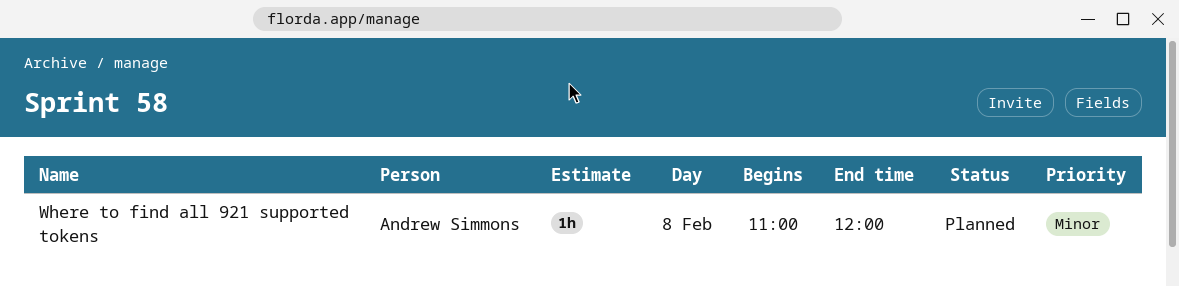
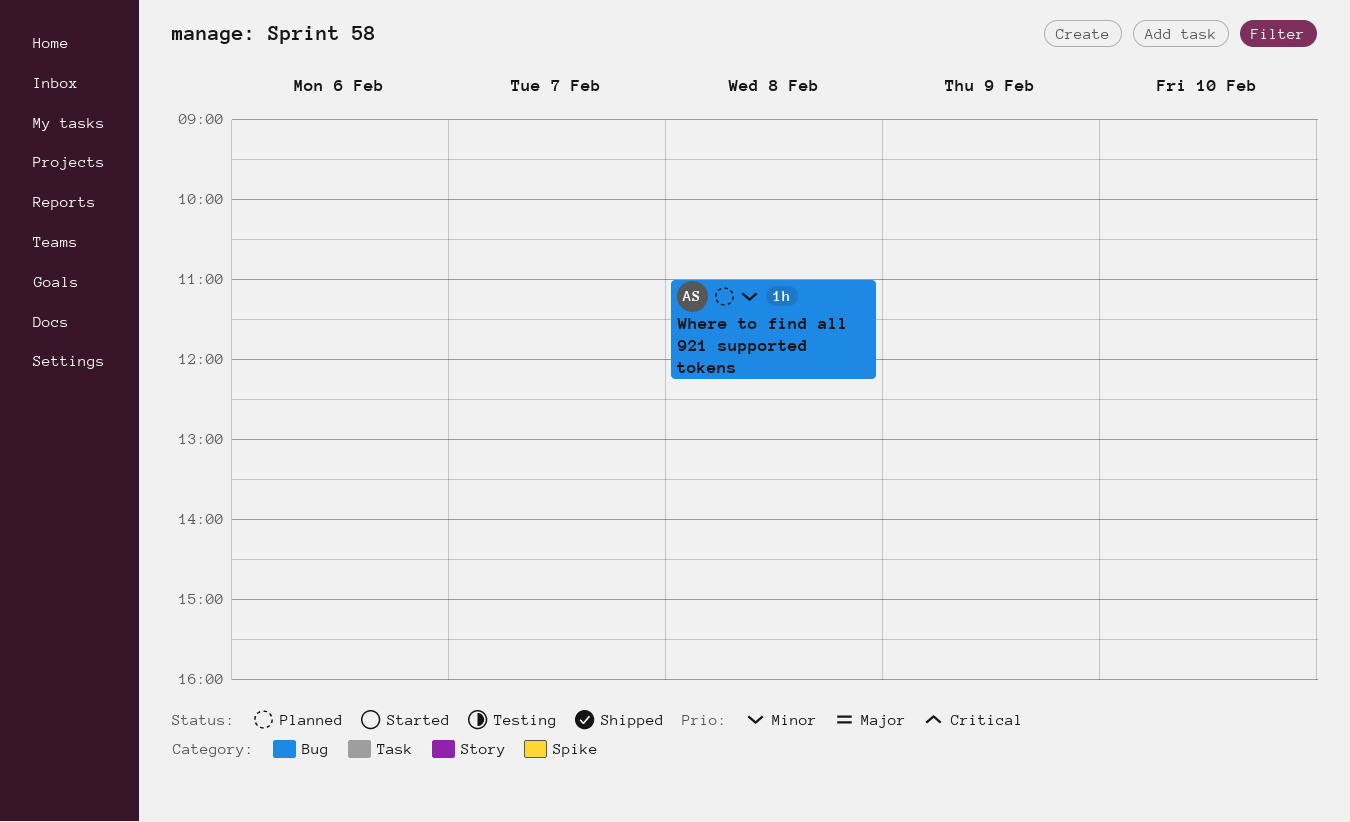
Where to find all 921 supported tokens, ends: 12:00 -> 12:15

